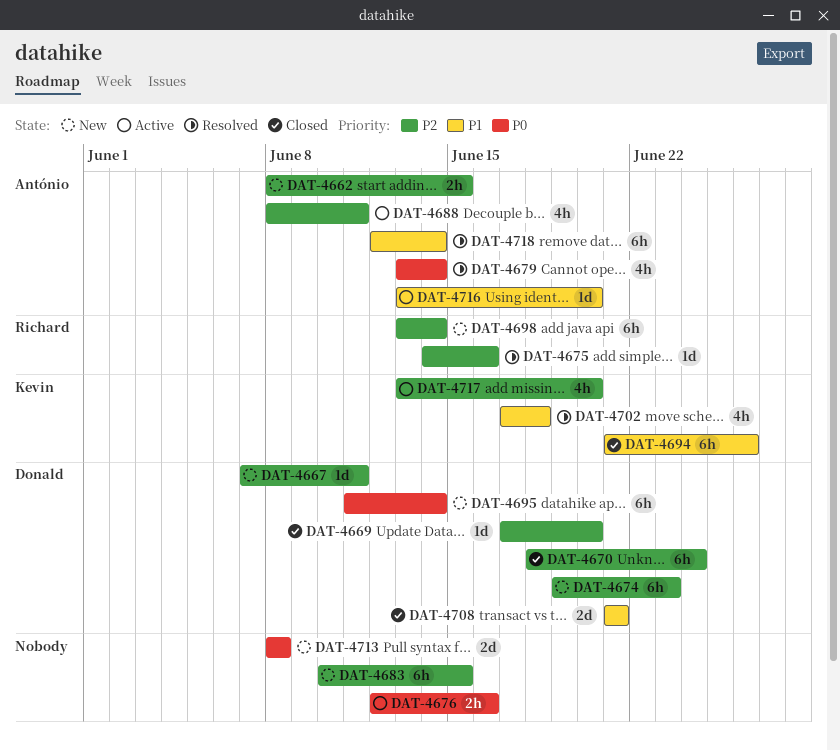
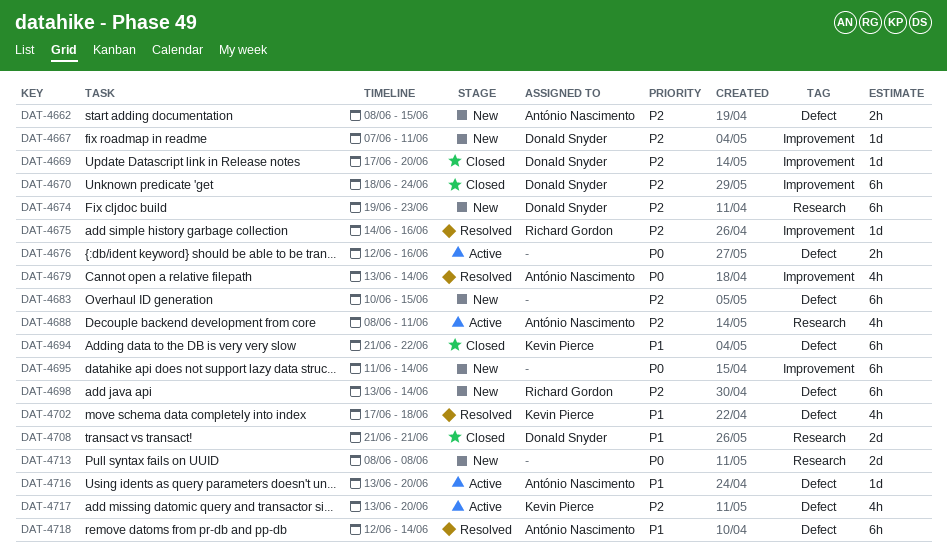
DAT-4694, due: Jun 26 -> Jun 22
DAT-4695, owner: Donald Snyder -> none

